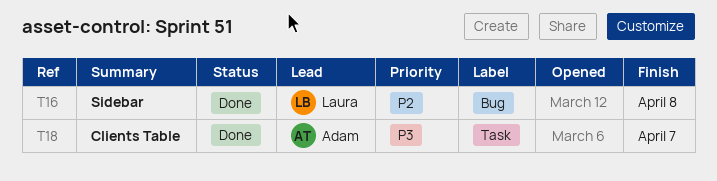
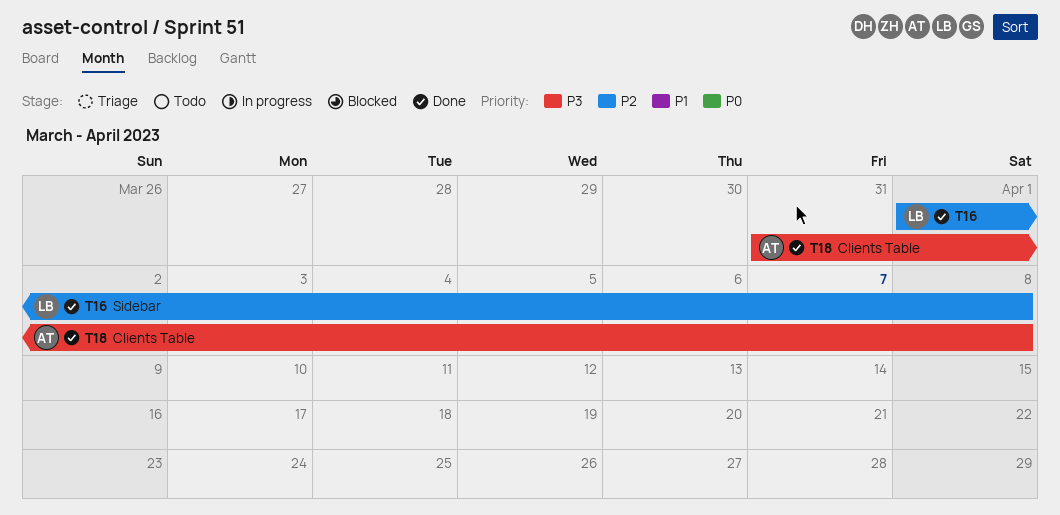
T18, due: Apr 7 -> Apr 8

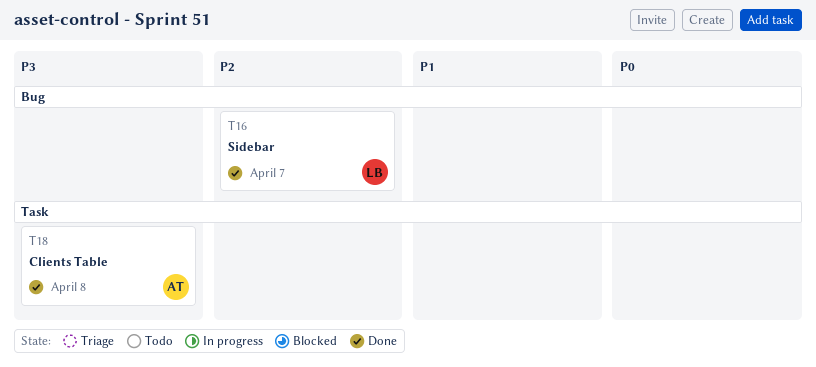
T16, due: Apr 8 -> Apr 7

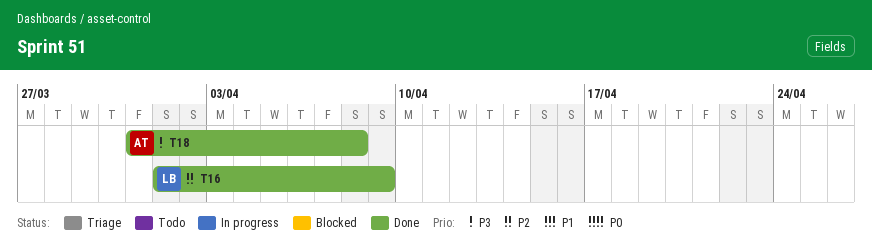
T16, due: Apr 7 -> Apr 9

